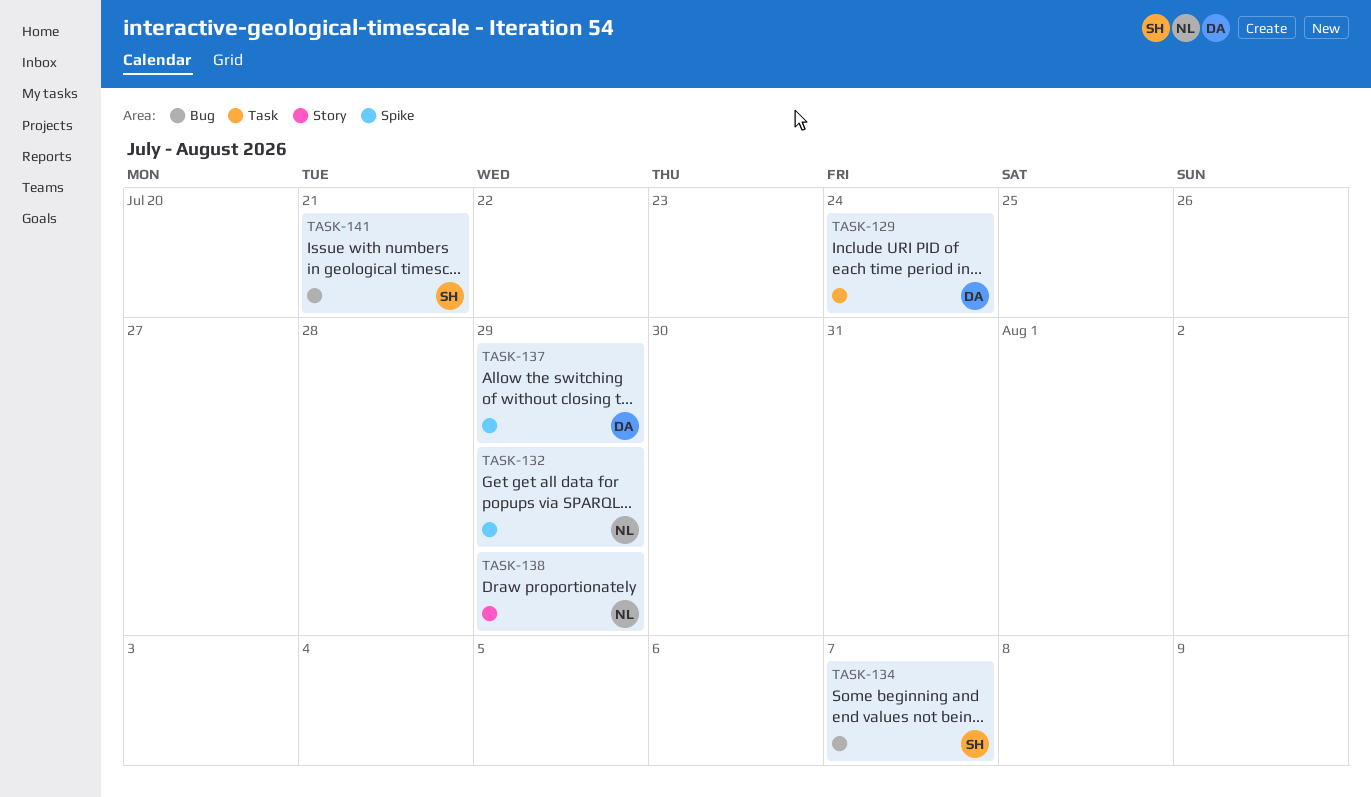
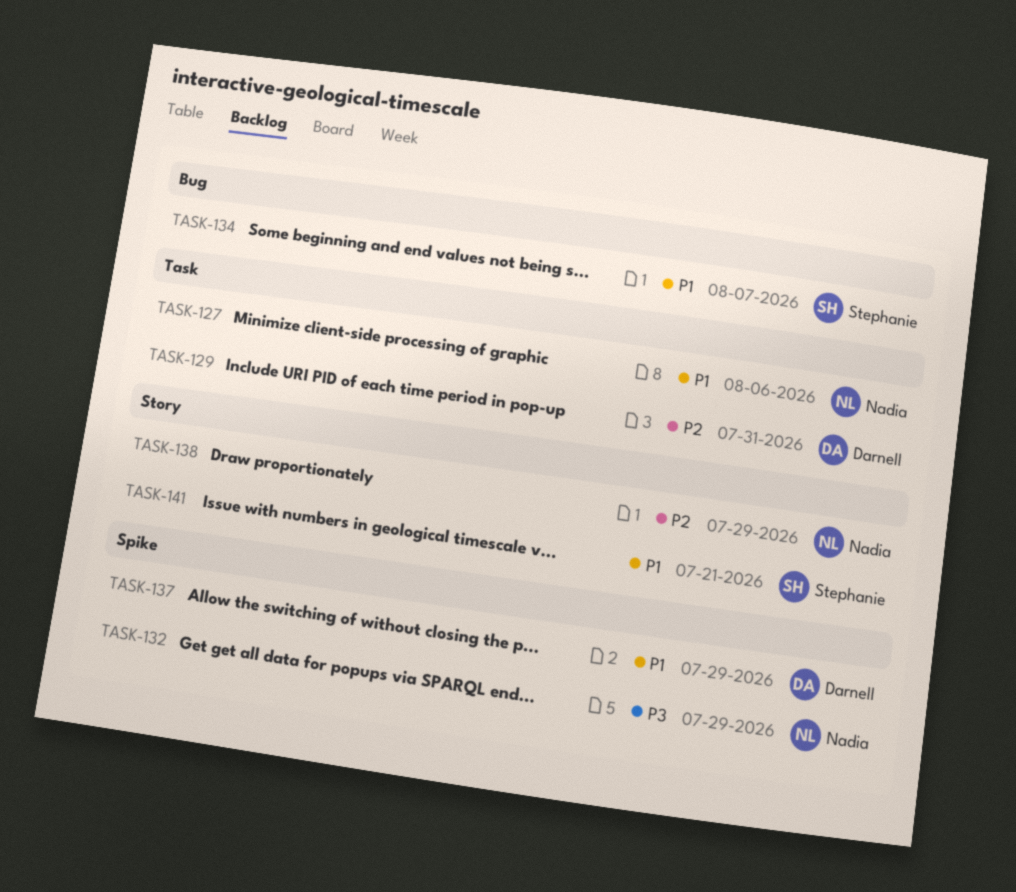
TASK-127: none -> present
TASK-129, due: Jul 24 -> Jul 31
TASK-141, label: Bug -> Story

